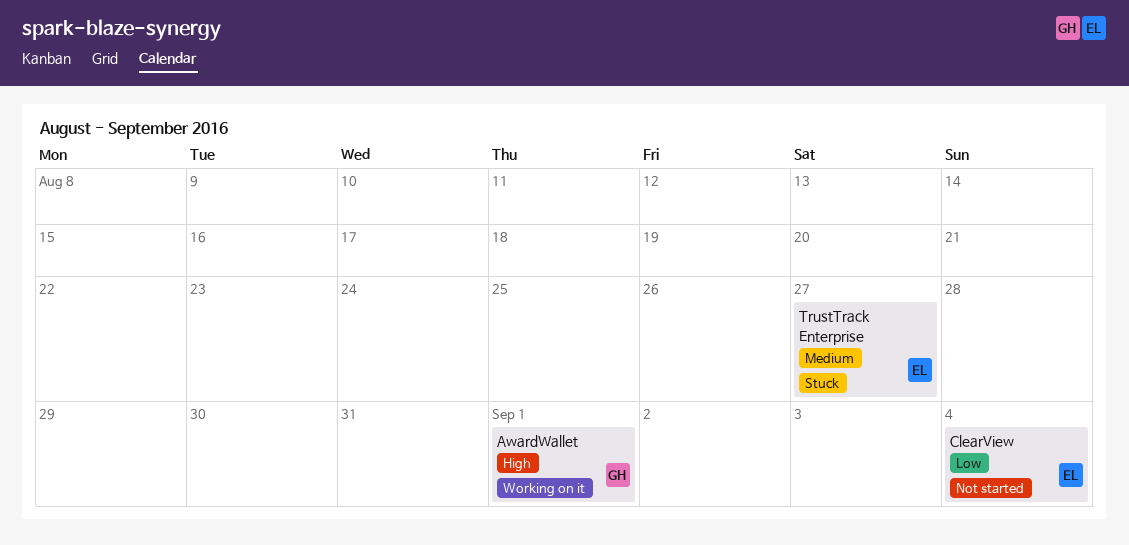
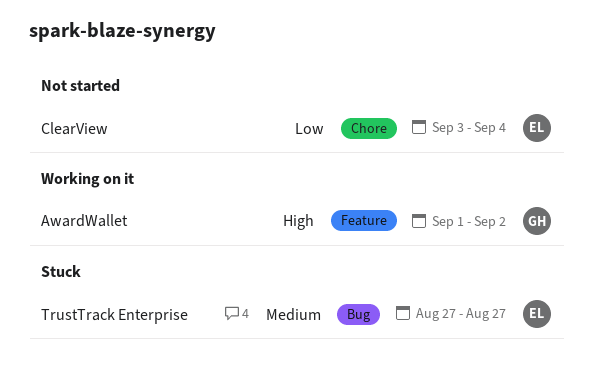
AwardWallet, due: Sep 1 -> Sep 2

